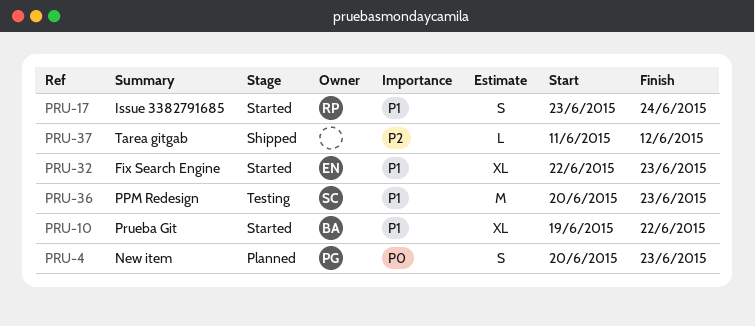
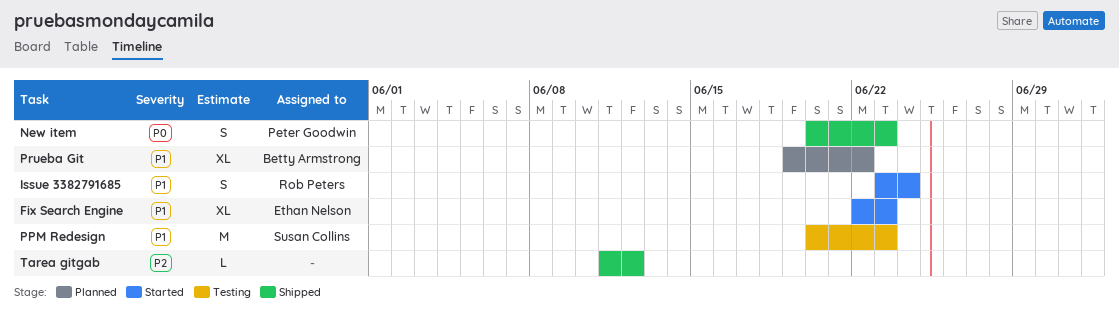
New item, status: Planned -> Shipped
Prueba Git, status: Started -> Planned

